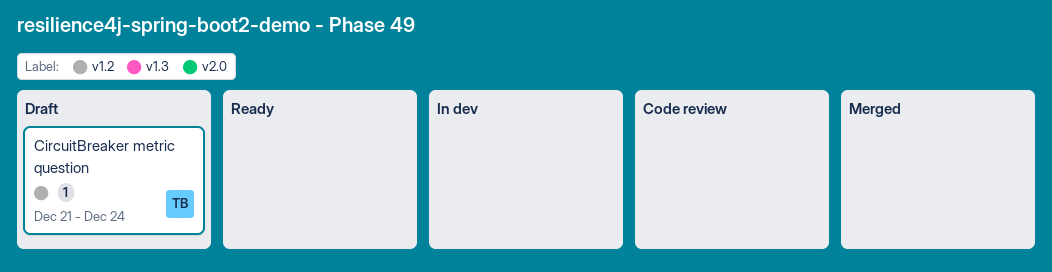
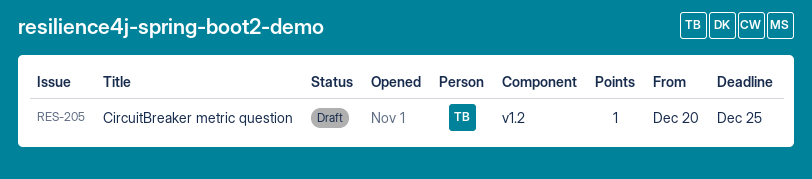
CircuitBreaker metric question, start: Dec 21 -> Dec 20
CircuitBreaker metric question, due: Dec 24 -> Dec 25

